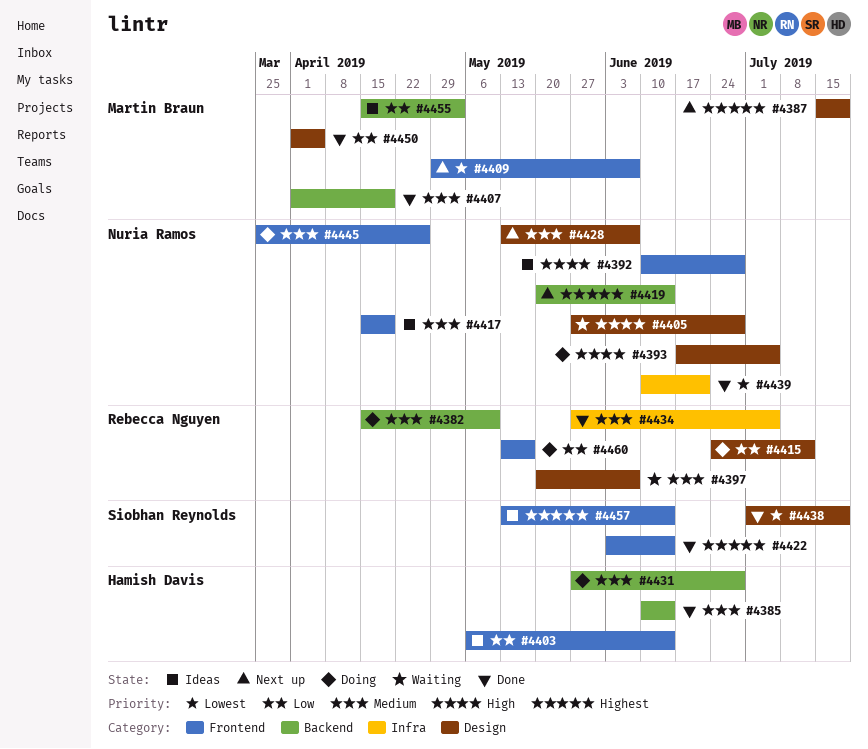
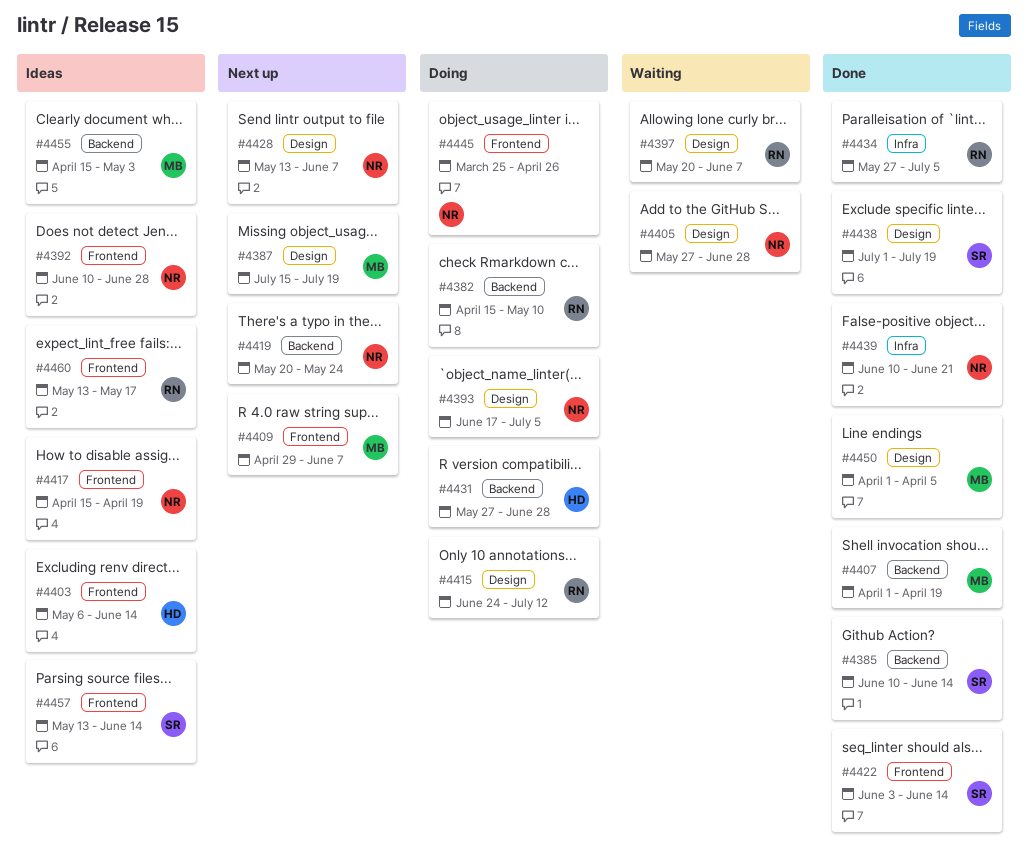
#4385, owner: Hamish Davis -> Siobhan Reynolds
#4419, due: Jun 14 -> May 24
#4460, status: Doing -> Ideas

